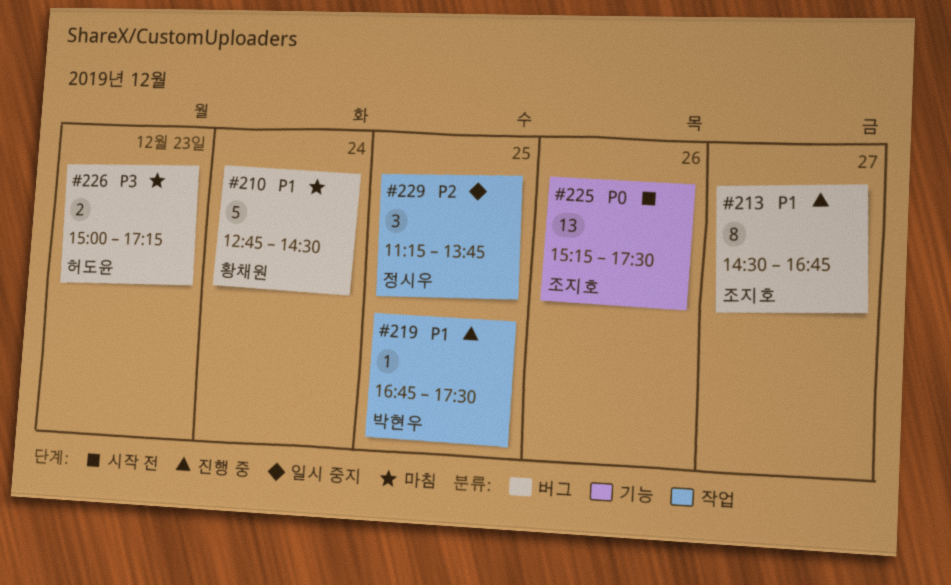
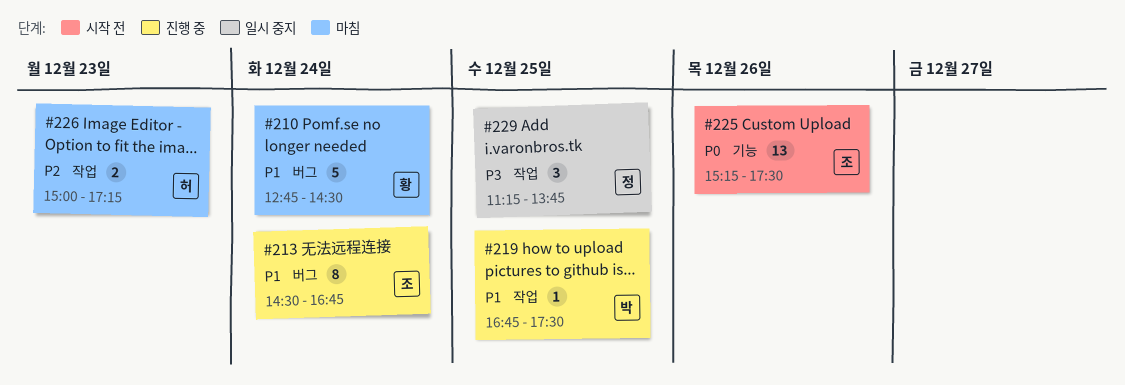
#213, day: Dec 27 -> Dec 24
#226, priority: P3 -> P2
#226, label: 버그 -> 작업
#229, priority: P2 -> P3

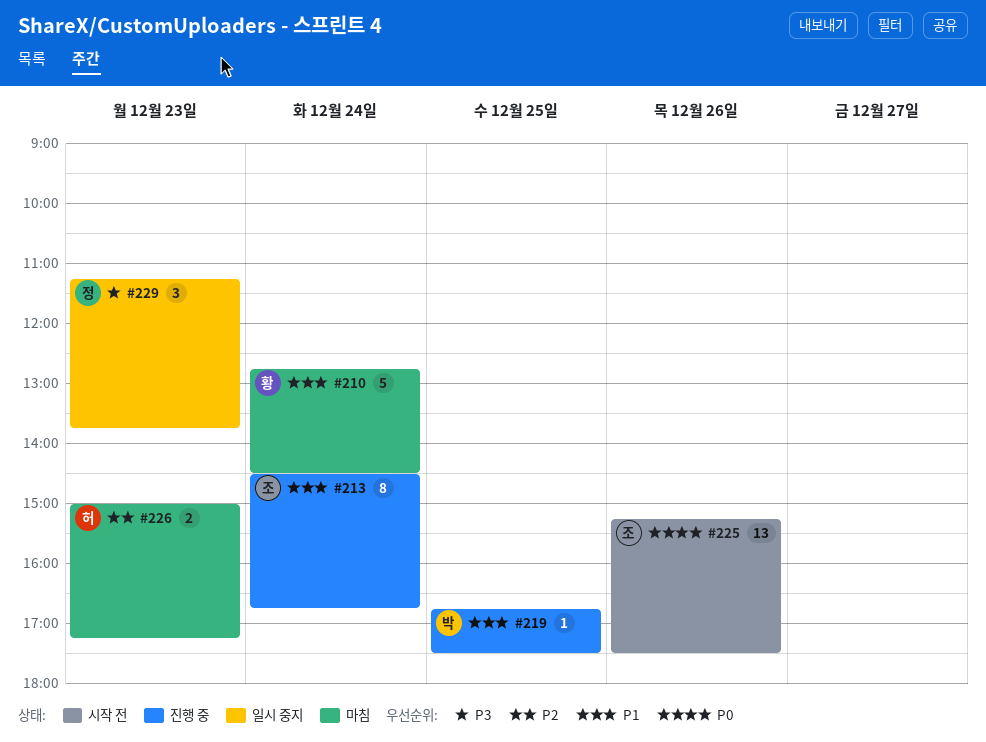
#229, day: Dec 25 -> Dec 23

